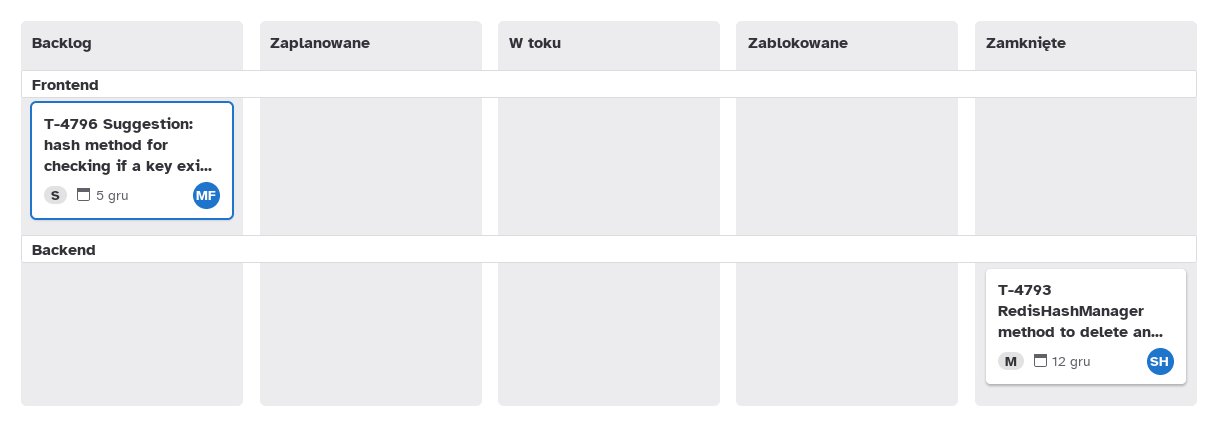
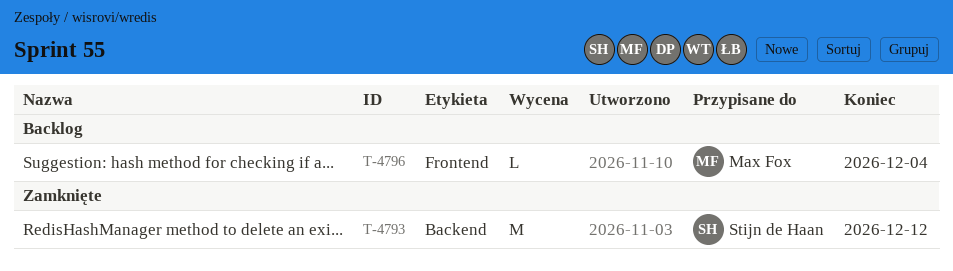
T-4796, estimate: S -> L
T-4796, due: Dec 5 -> Dec 4

